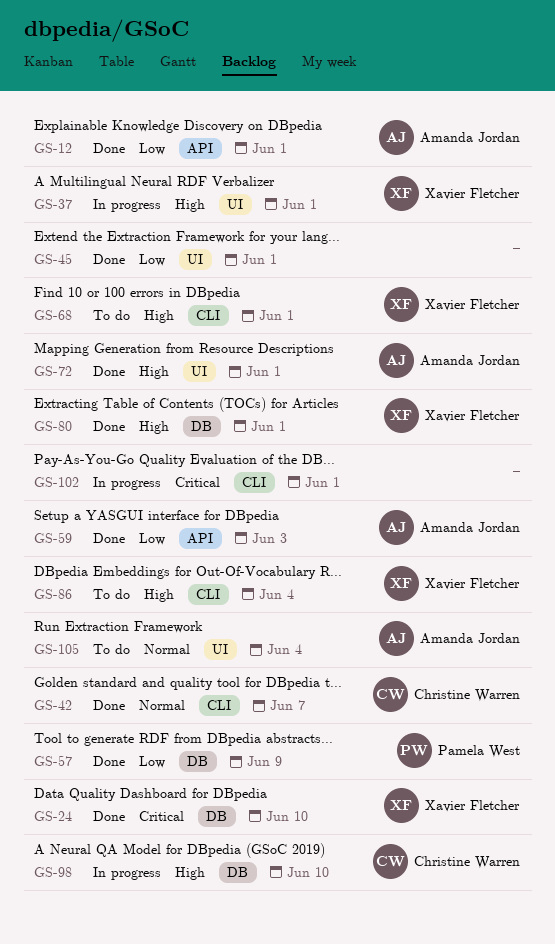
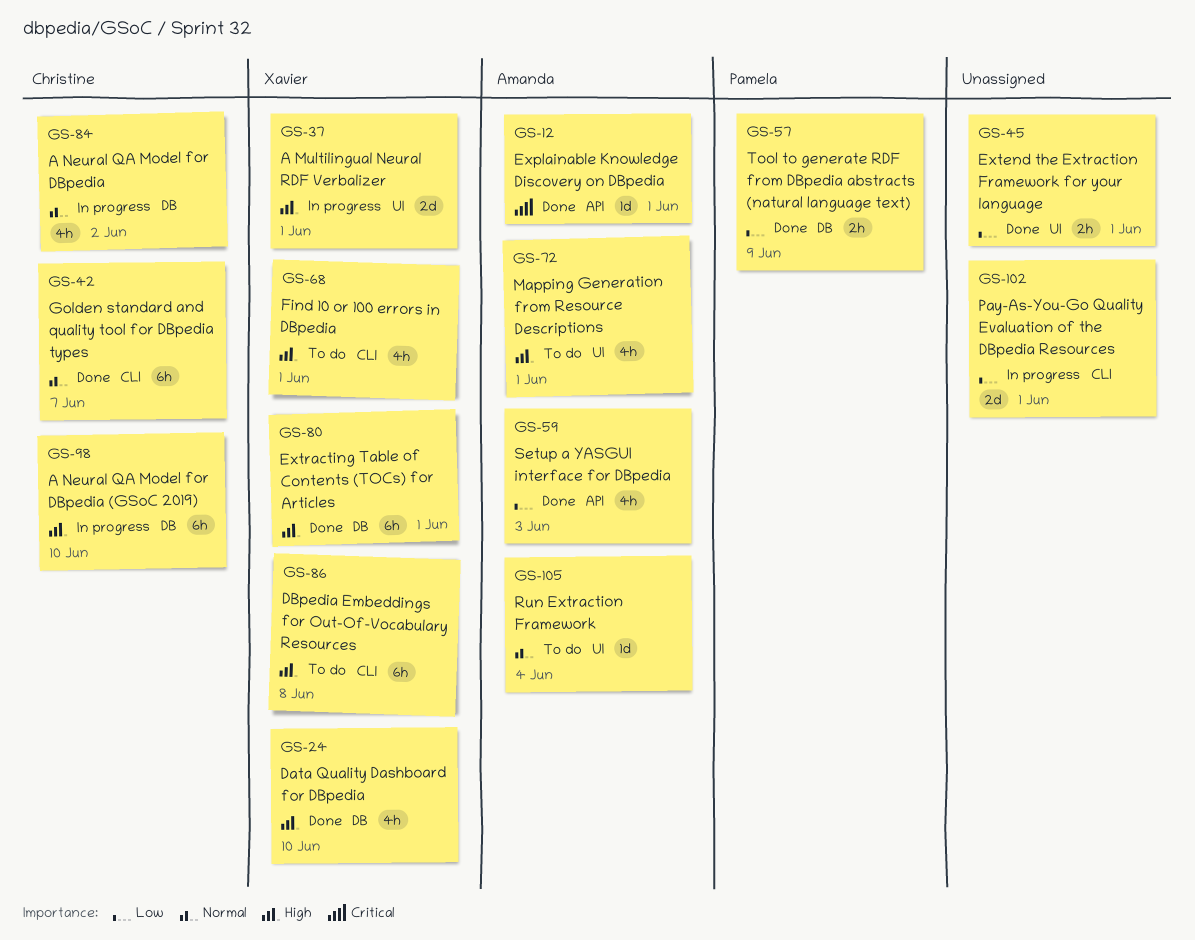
GS-12, priority: Low -> Critical
GS-24, priority: Critical -> High
GS-72, status: Done -> To do
GS-84: none -> present
GS-86, due: Jun 4 -> Jun 8
GS-102, priority: Critical -> Low

